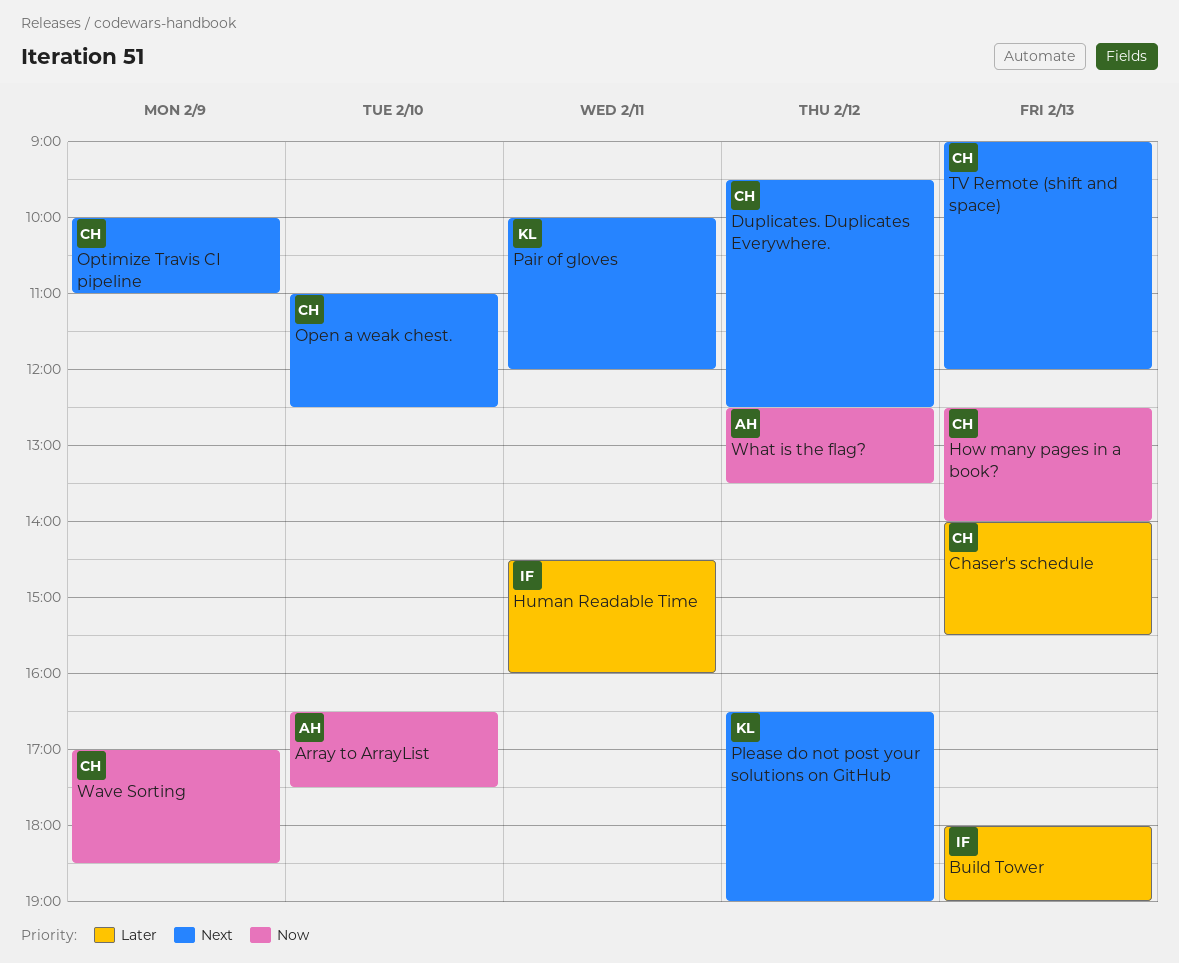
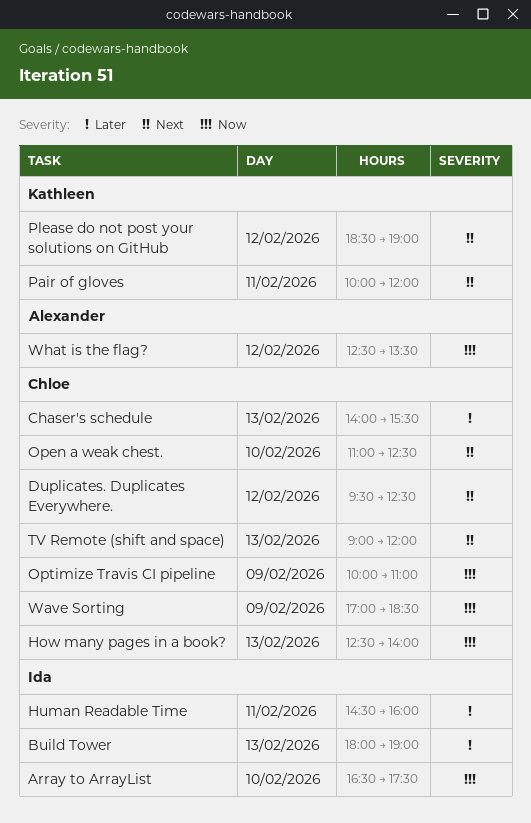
Array to ArrayList, owner: Alexander -> Ida
Optimize Travis CI pipeline, priority: Next -> Now
Please do not post your solutions on GitHub, begins: 16:30 -> 18:30

